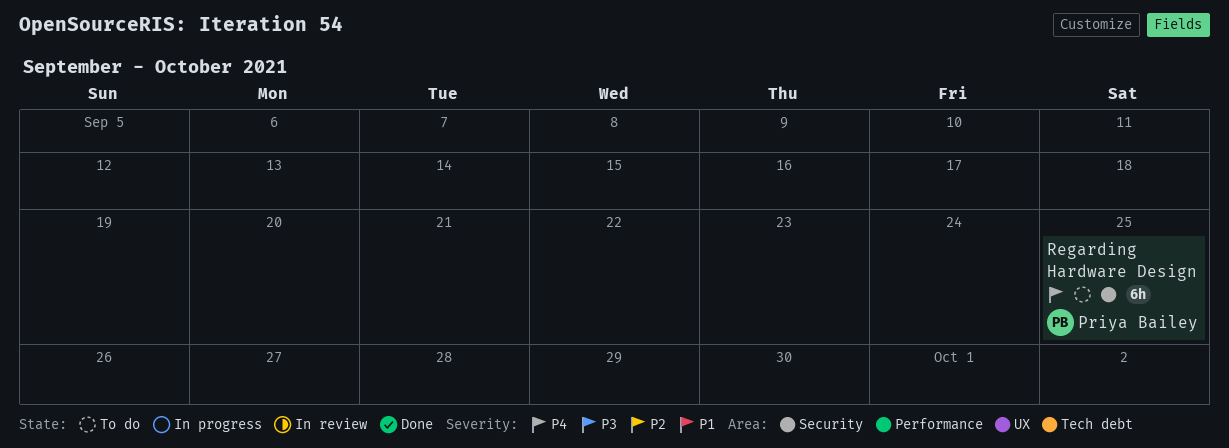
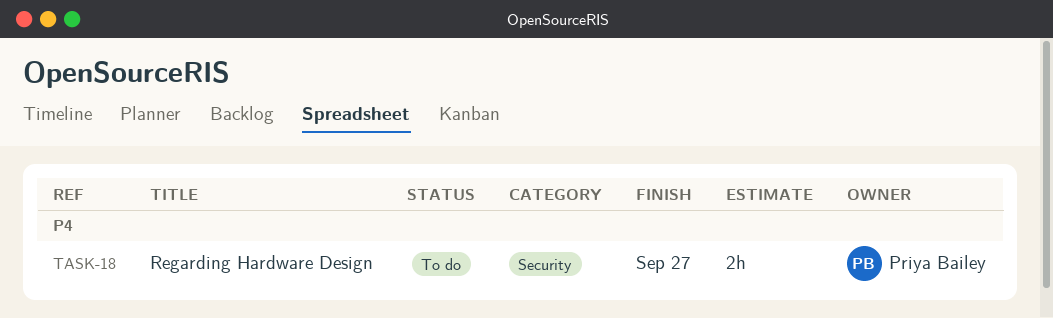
Regarding Hardware Design, estimate: 6h -> 2h
Regarding Hardware Design, due: Sep 25 -> Sep 27

